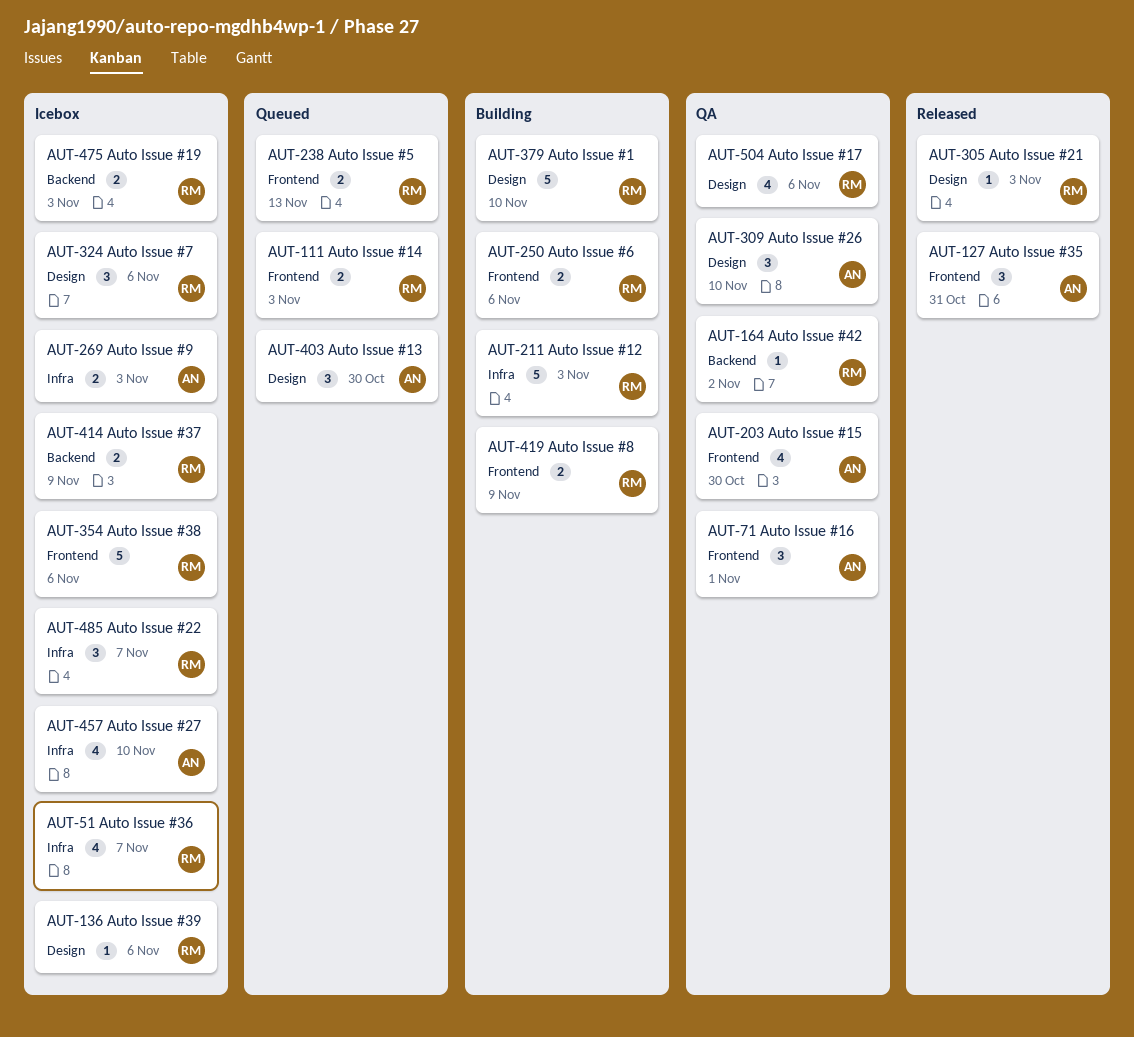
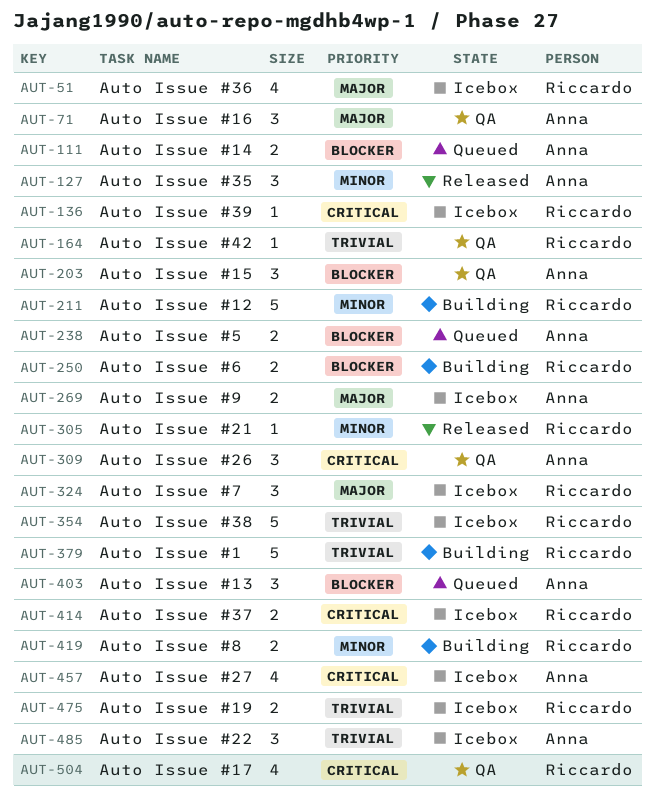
AUT-111, owner: Riccardo -> Anna
AUT-203, estimate: 4 -> 3
AUT-238, owner: Riccardo -> Anna
AUT-485, owner: Riccardo -> Anna

